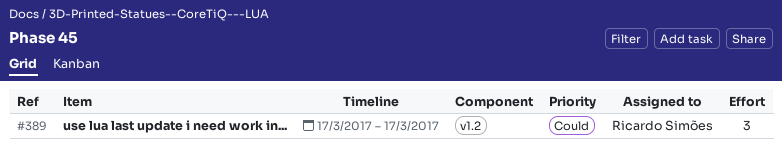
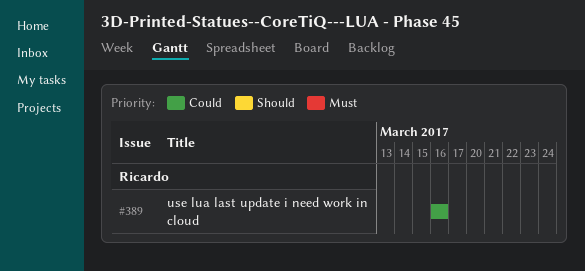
#389, start: Mar 17 -> Mar 16
#389, due: Mar 17 -> Mar 16

